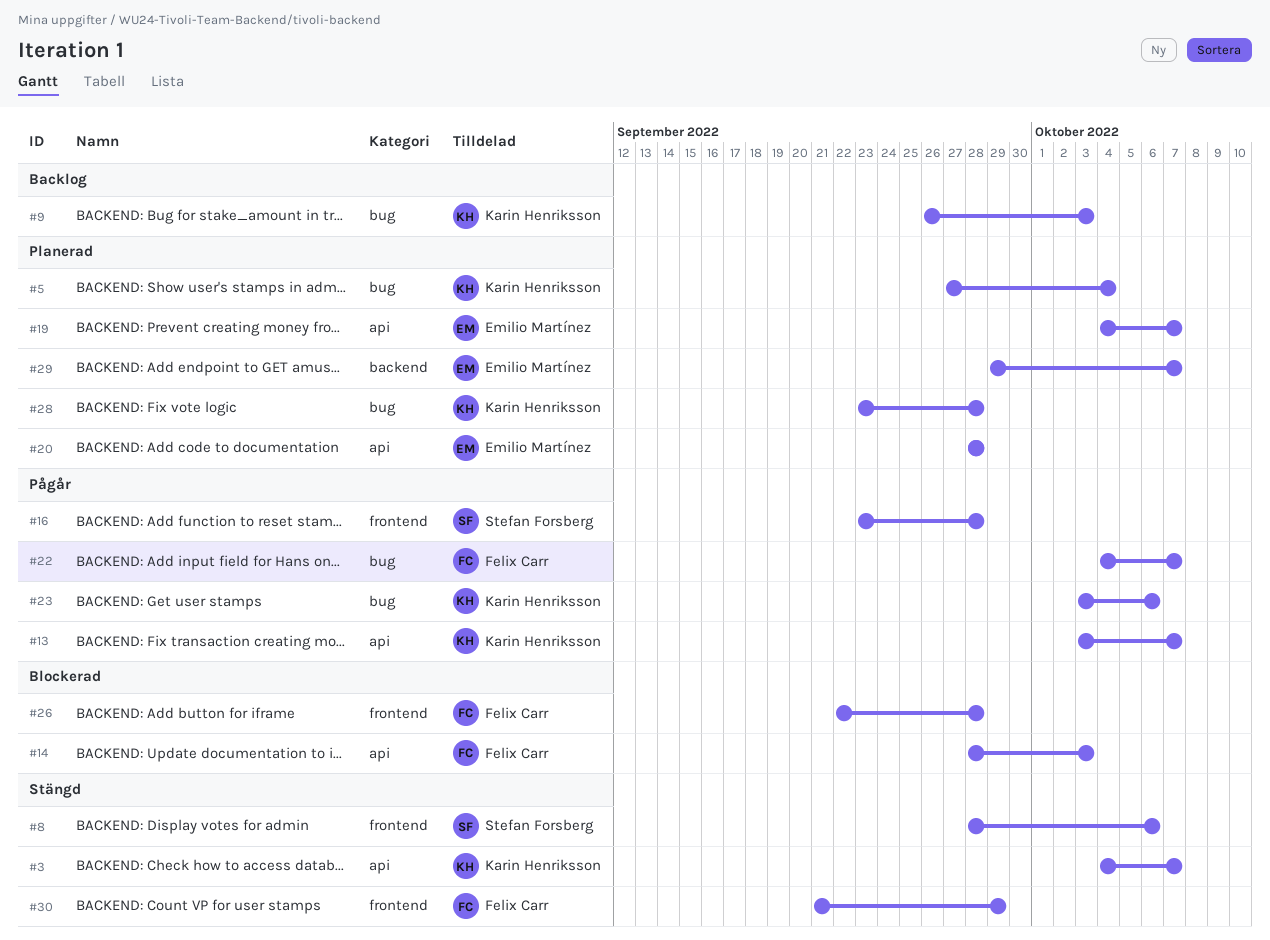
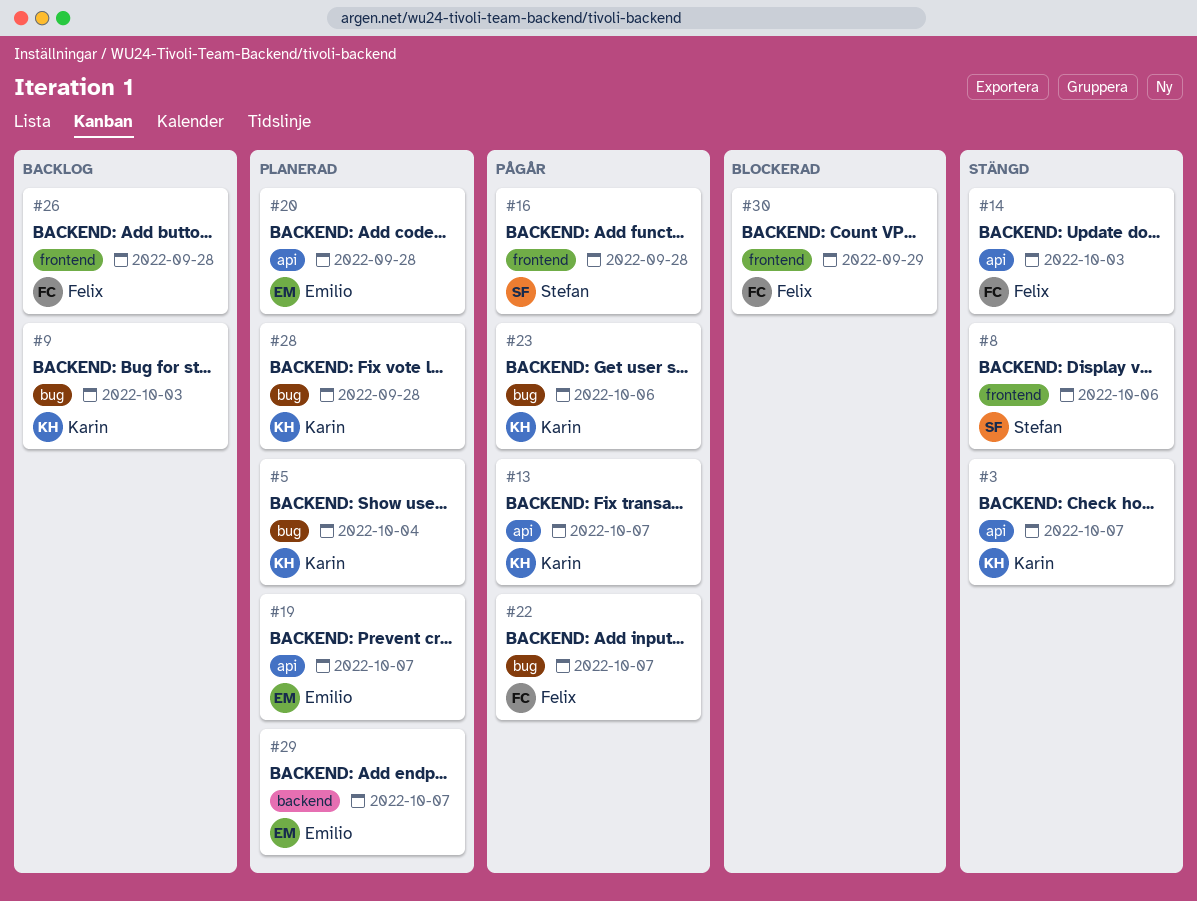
#14, status: Blockerad -> Stängd
#26, status: Blockerad -> Backlog
#30, status: Stängd -> Blockerad

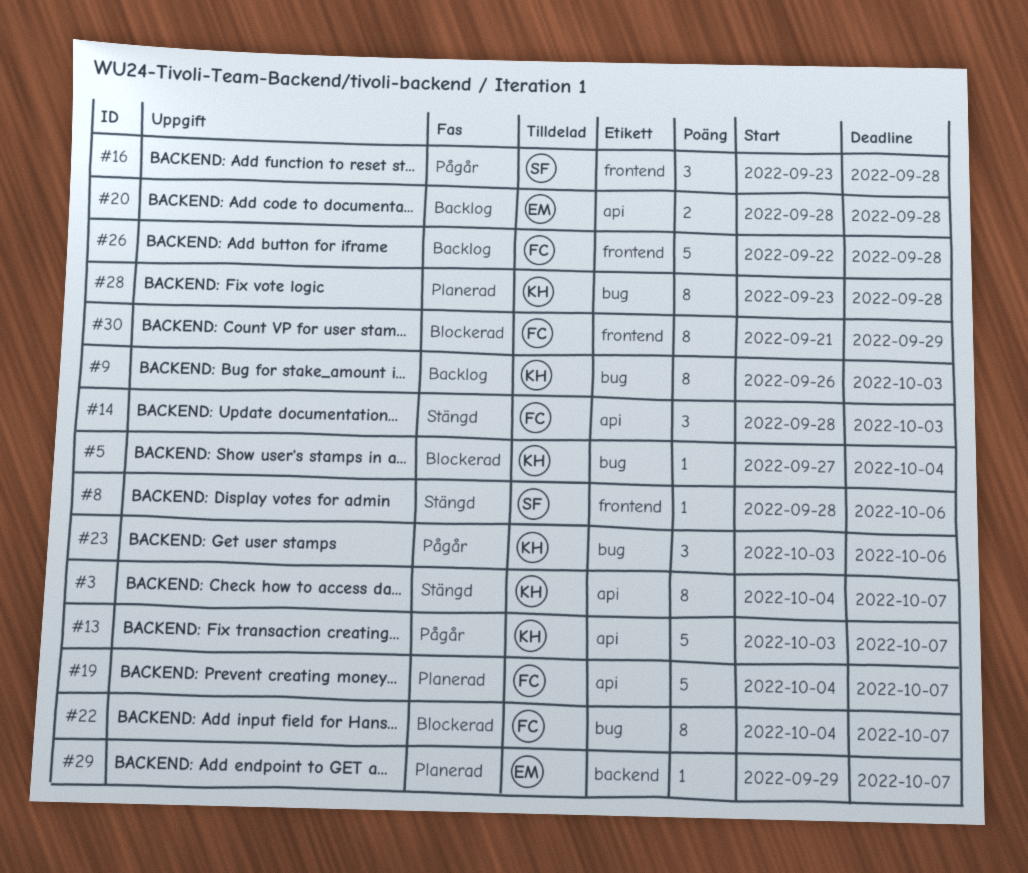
#5, status: Planerad -> Blockerad
#19, owner: Emilio -> Felix
#20, status: Planerad -> Backlog
#22, status: Pågår -> Blockerad

